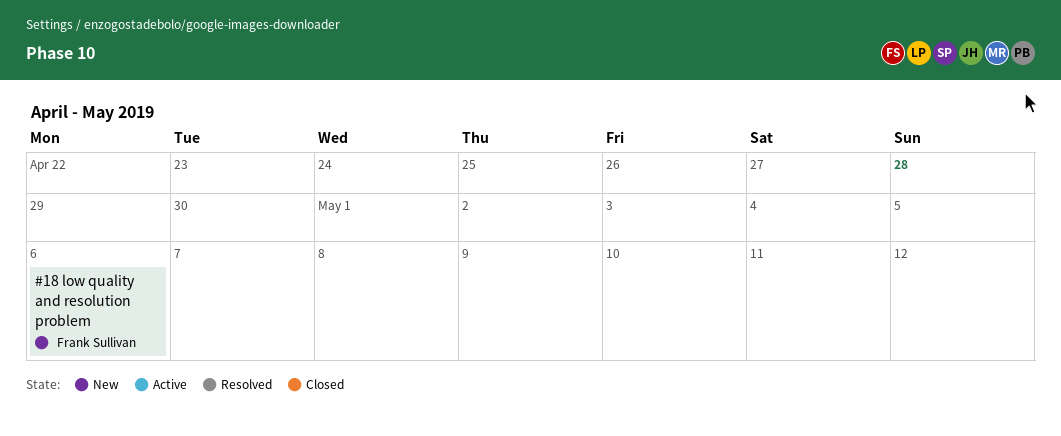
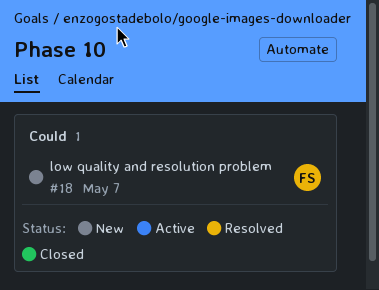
#18, due: May 6 -> May 7

